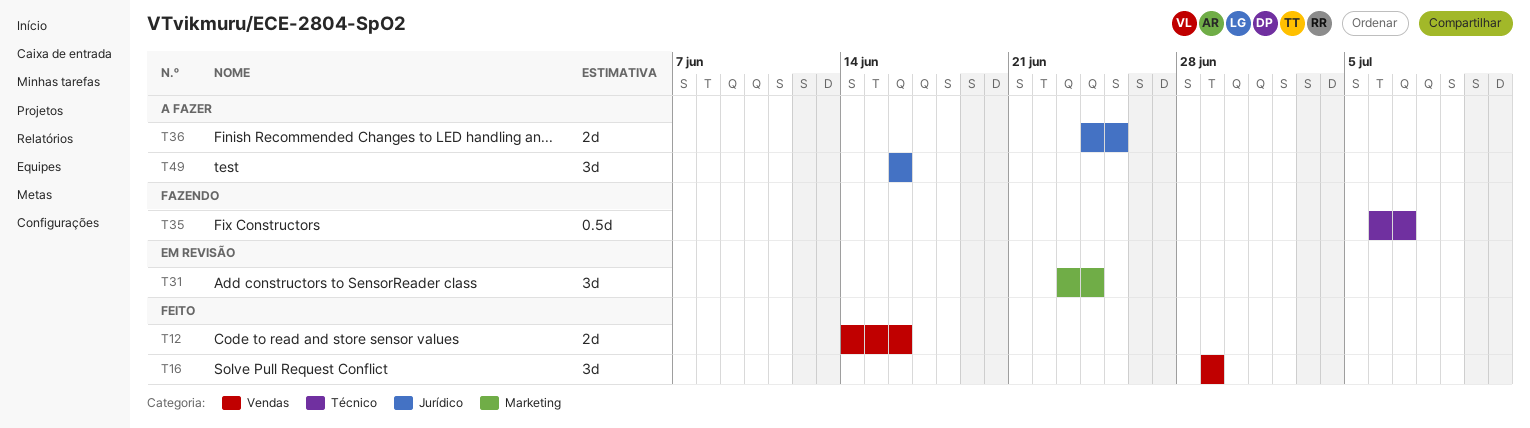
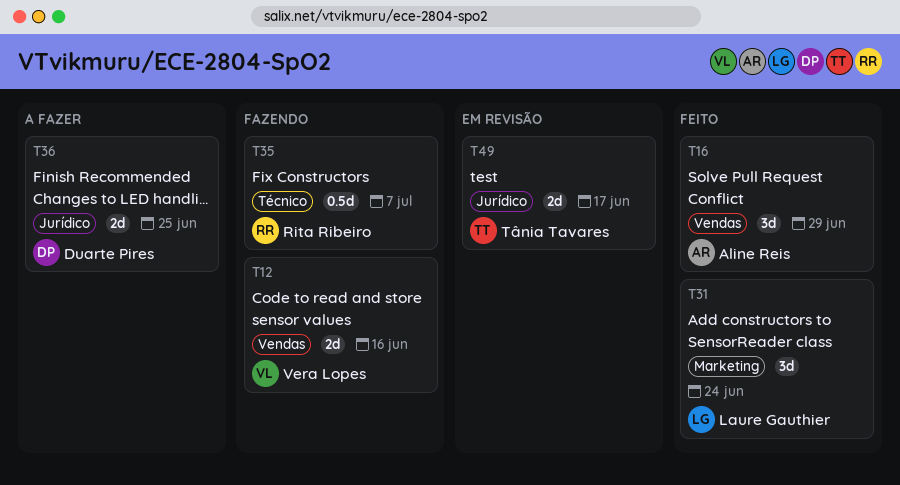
T12, status: Feito -> Fazendo
T31, status: Em revisão -> Feito
T49, status: A fazer -> Em revisão
T49, estimate: 3d -> 2d
T49, due: Jun 16 -> Jun 17

